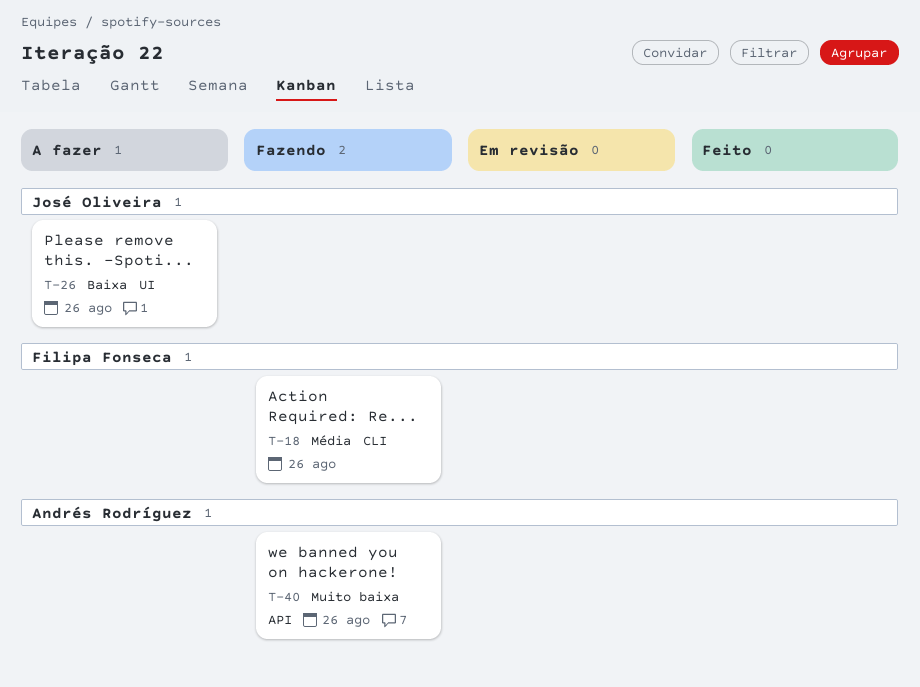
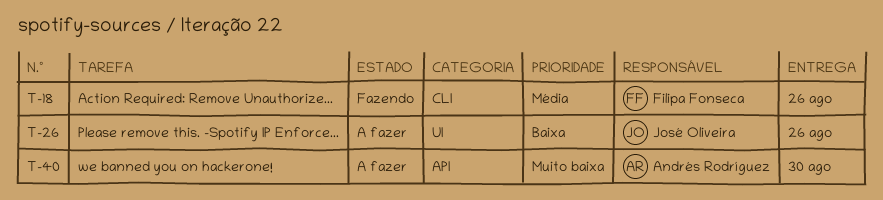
T-40, status: Fazendo -> A fazer
T-40, due: Aug 26 -> Aug 30

